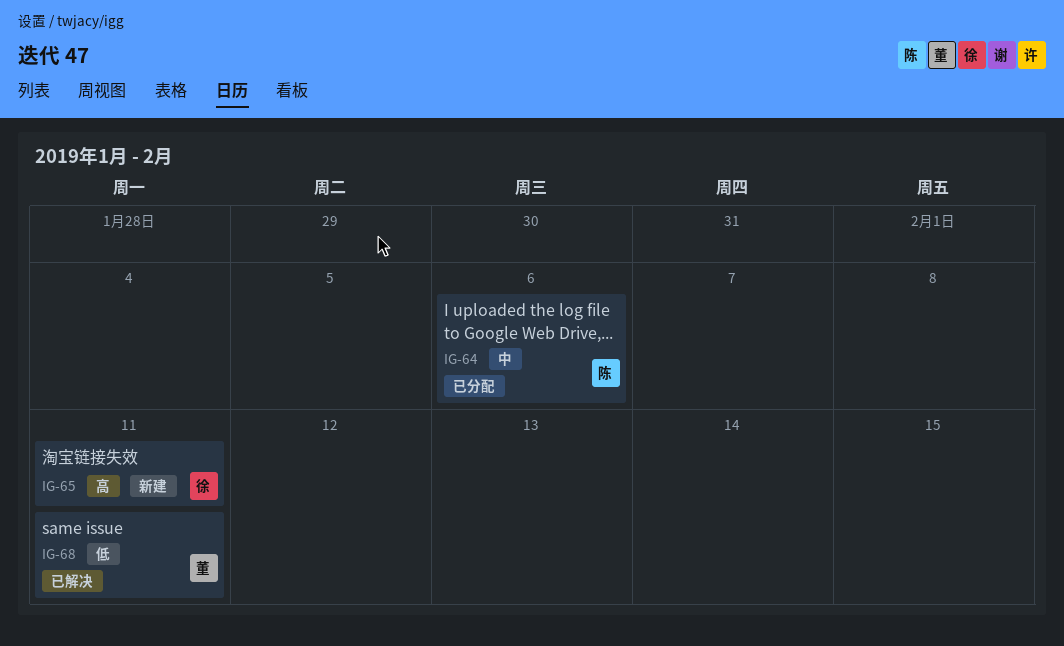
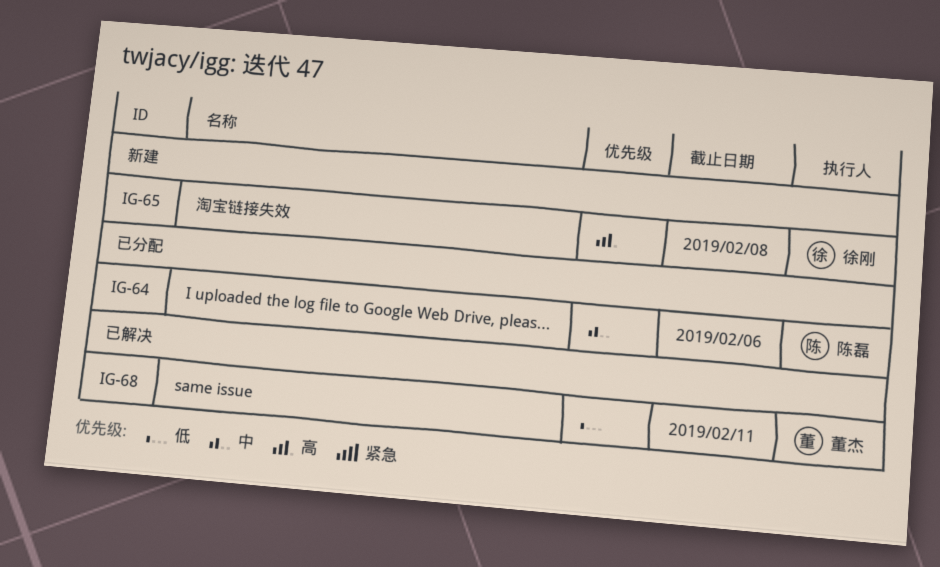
IG-65, due: Feb 11 -> Feb 8

